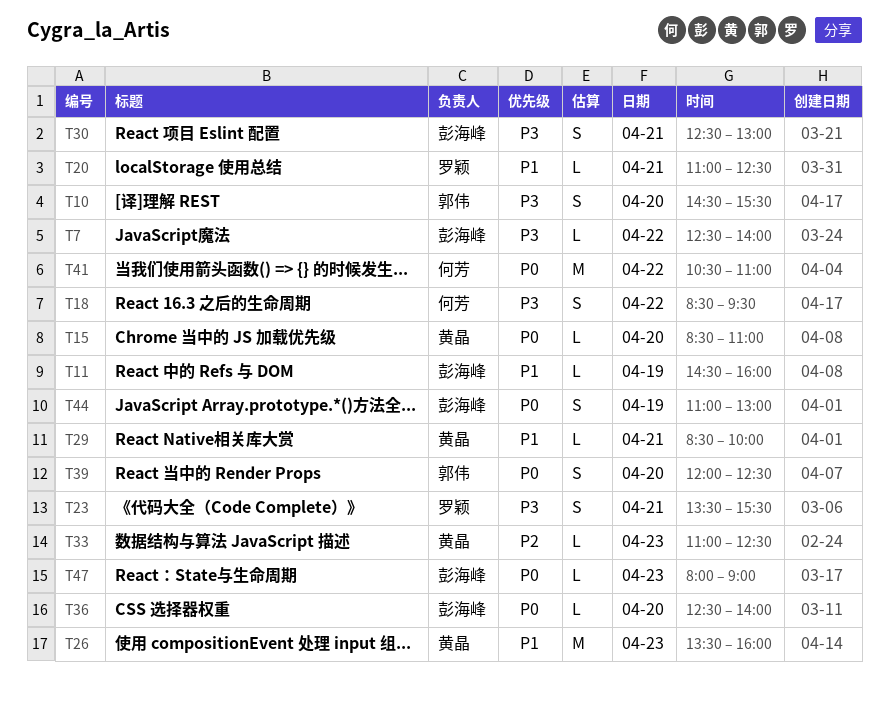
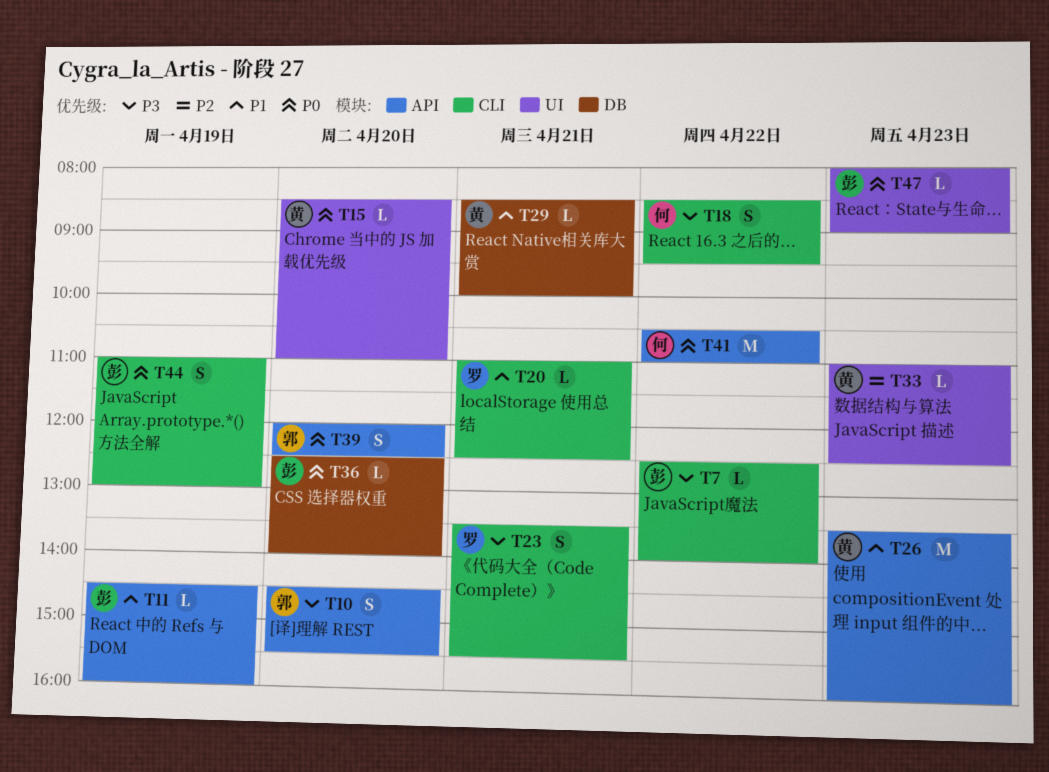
T30: present -> none

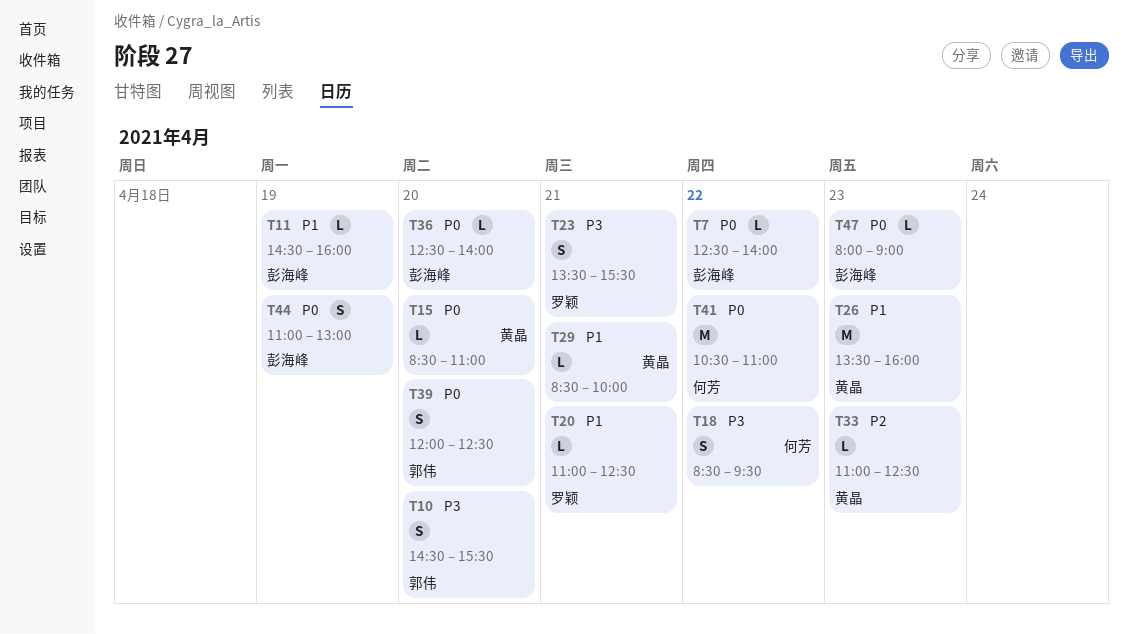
T7, priority: P3 -> P0

